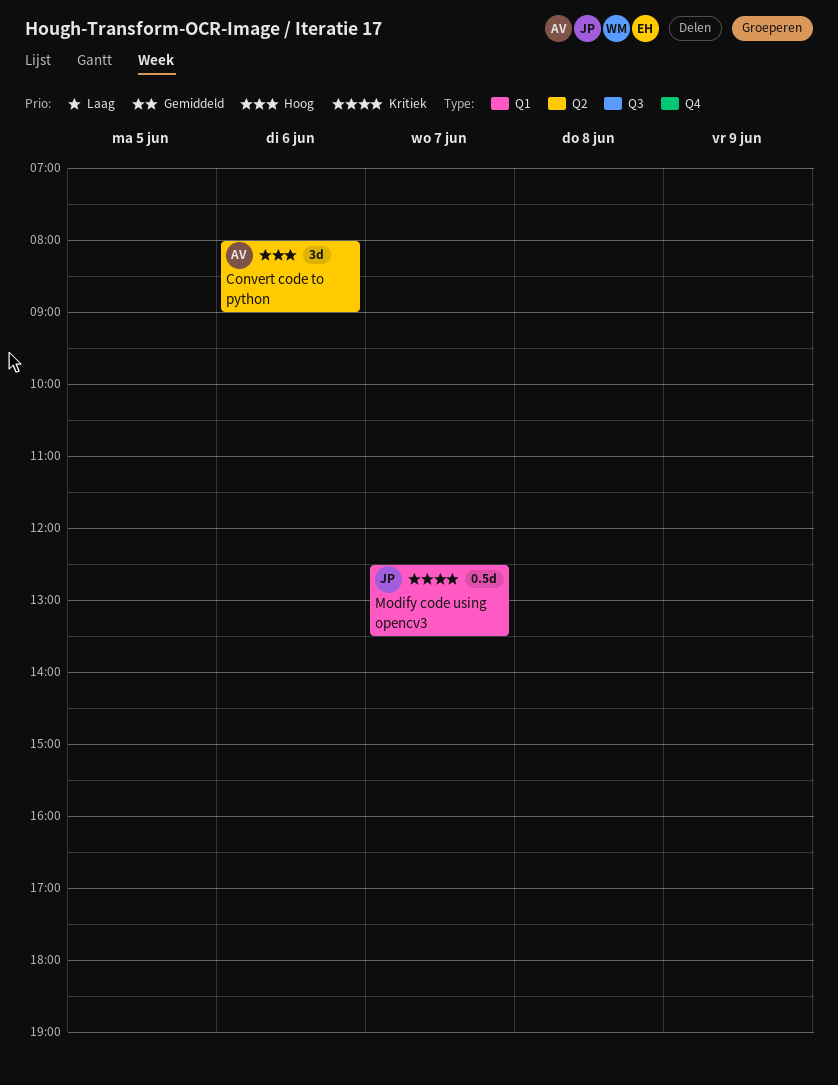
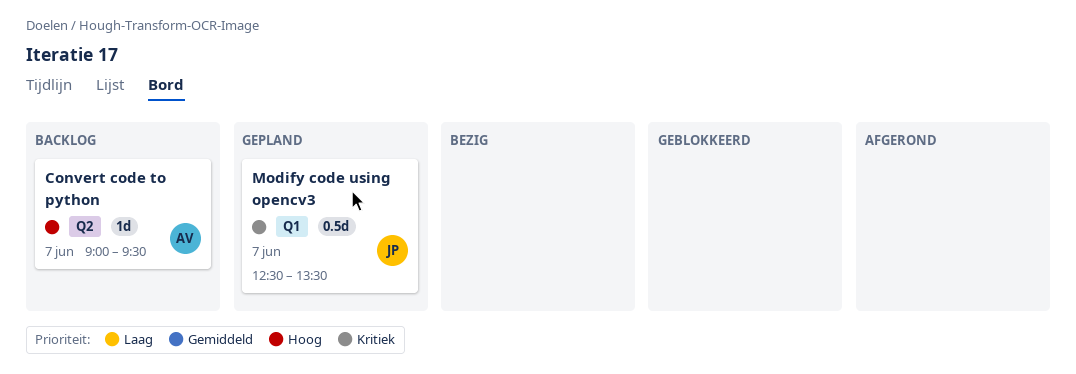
Convert code to python, estimate: 3d -> 1d
Convert code to python, day: Jun 6 -> Jun 7
Convert code to python, begins: 08:00 -> 09:00
Convert code to python, ends: 09:00 -> 09:30

